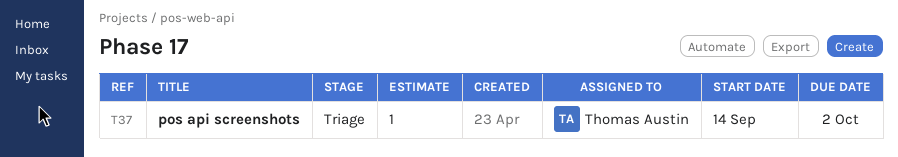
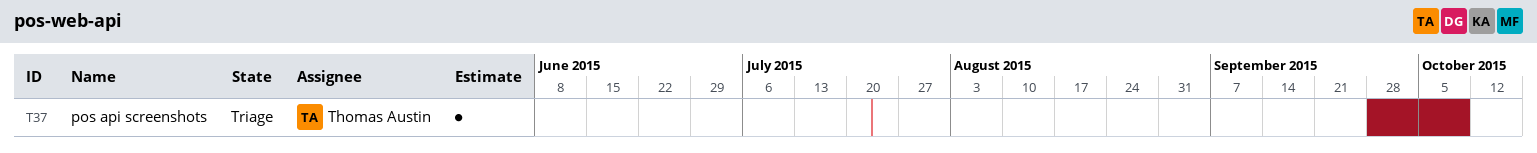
T37, start: Sep 14 -> Sep 28
T37, due: Oct 2 -> Oct 9

